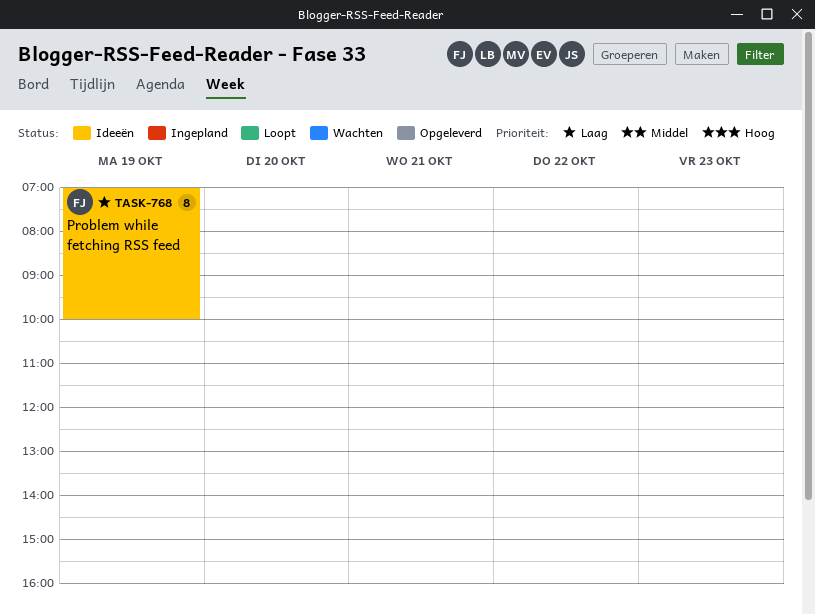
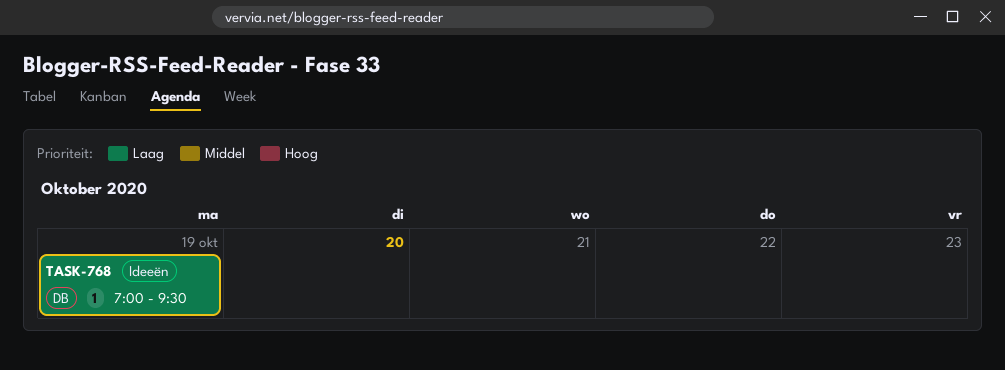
TASK-768, estimate: 8 -> 1
TASK-768, ends: 10:00 -> 09:30

